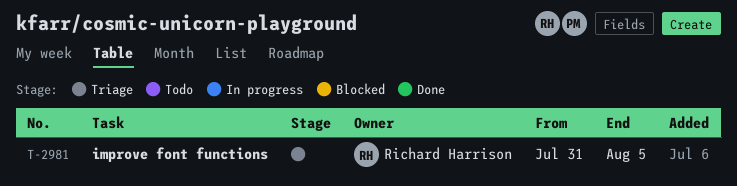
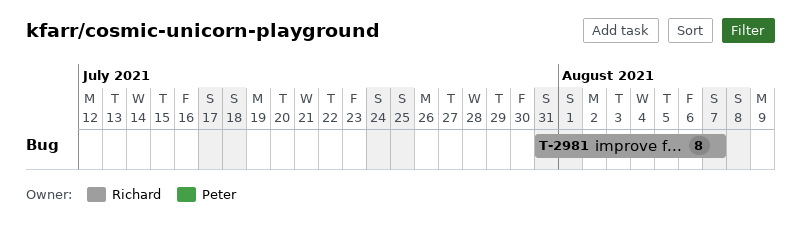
T-2981, due: Aug 5 -> Aug 7

